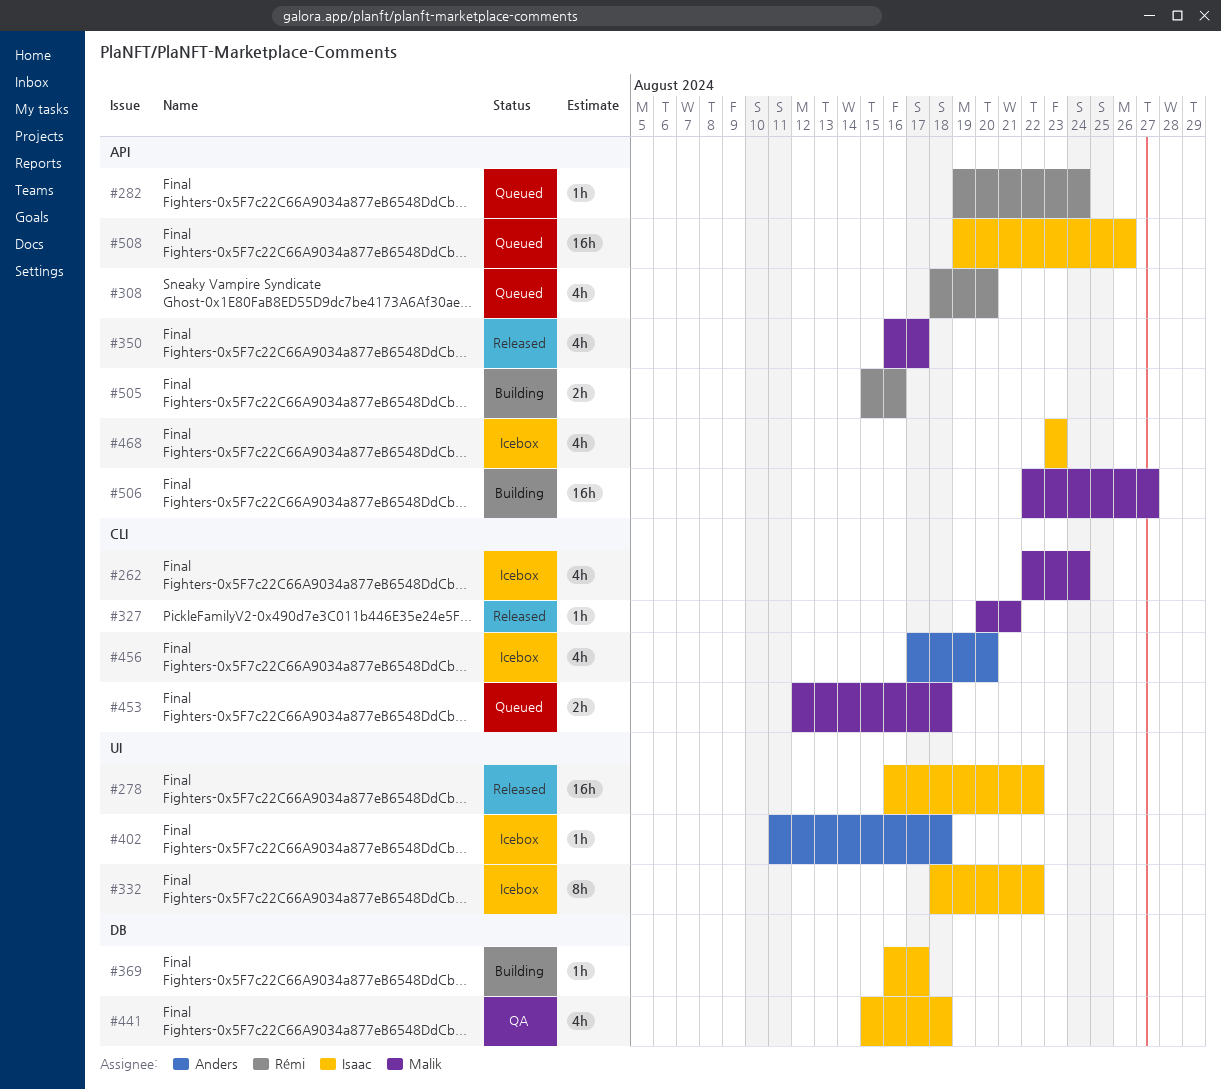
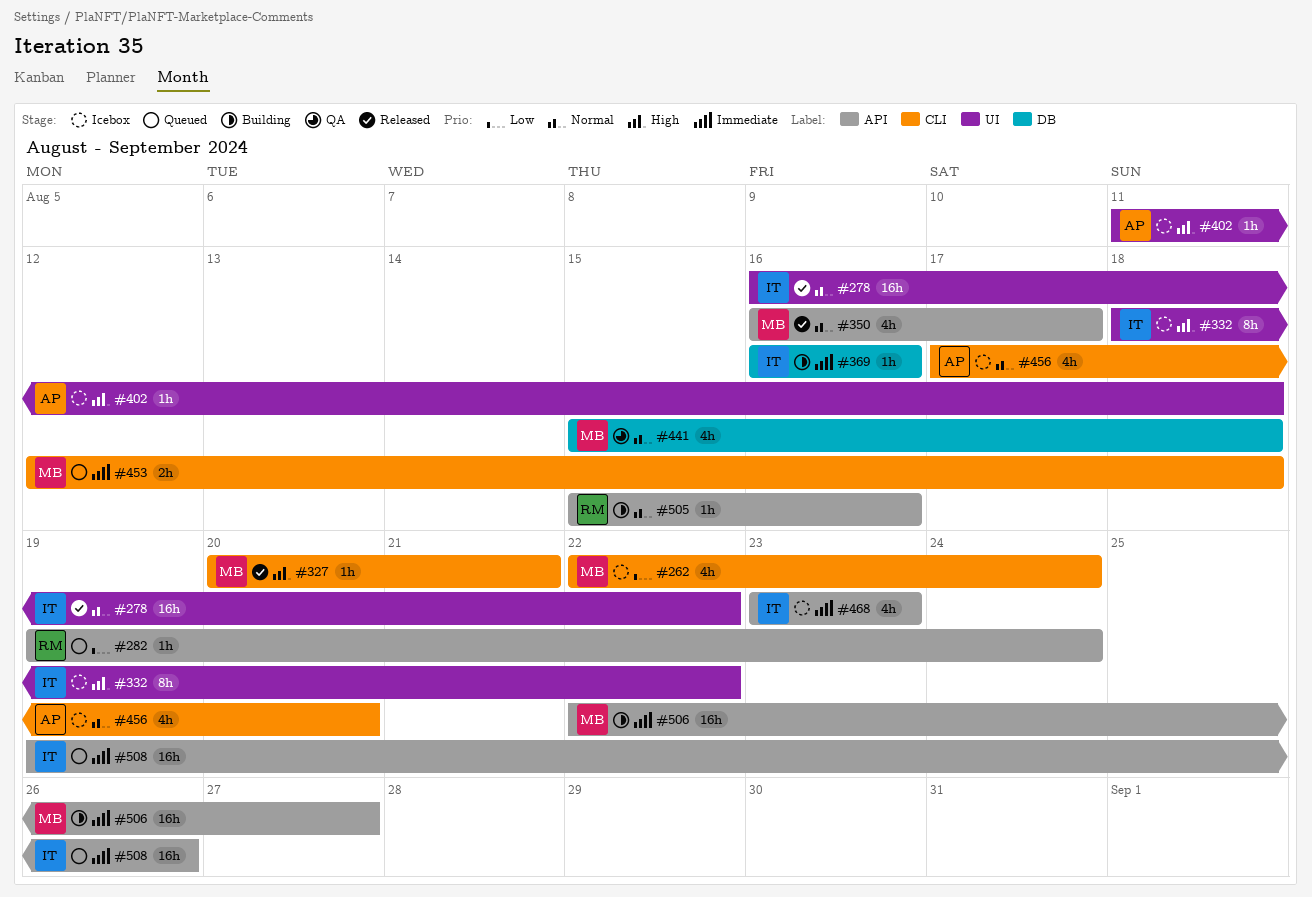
#308: present -> none
#369, due: Aug 17 -> Aug 16
#441, owner: Isaac -> Malik
#505, estimate: 2h -> 1h

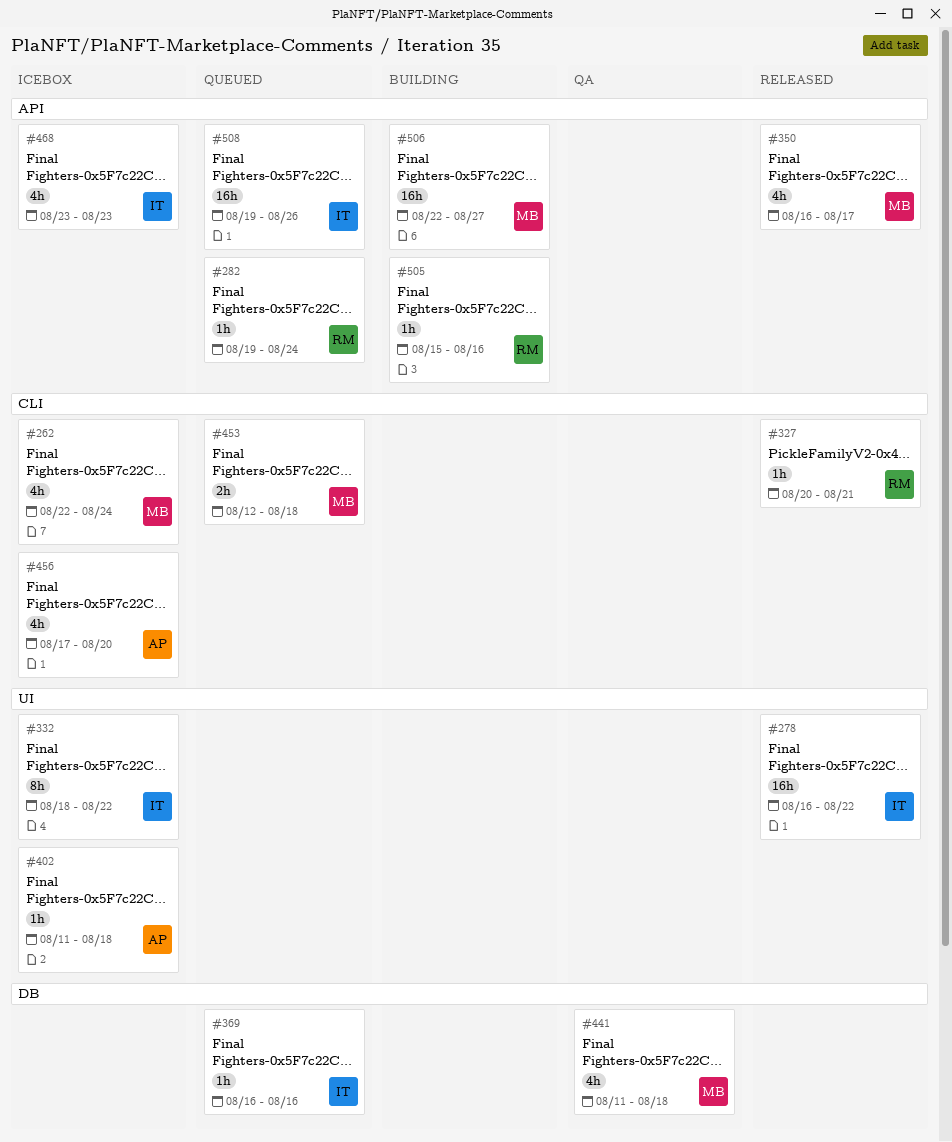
#327, owner: MB -> RM
#369, status: Building -> Queued
#441, start: Aug 15 -> Aug 11

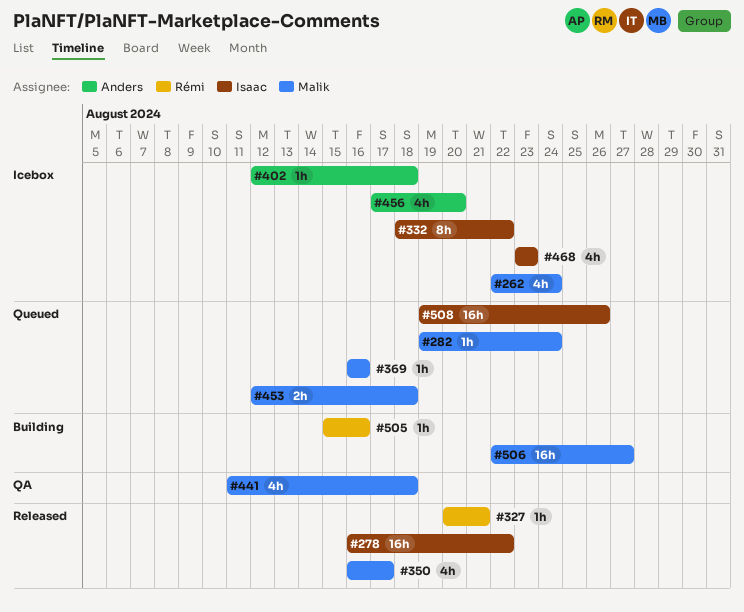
#282, owner: Rémi -> Malik
#369, owner: Isaac -> Malik
#402, start: Aug 11 -> Aug 12

